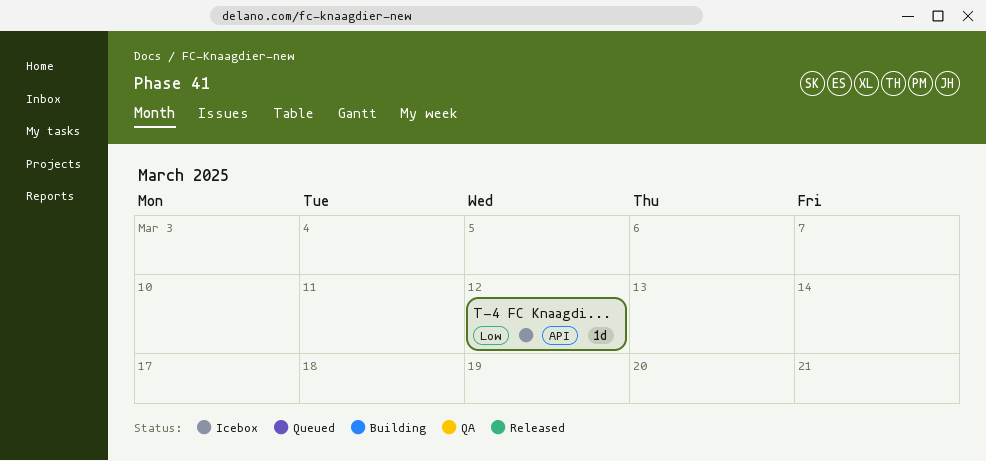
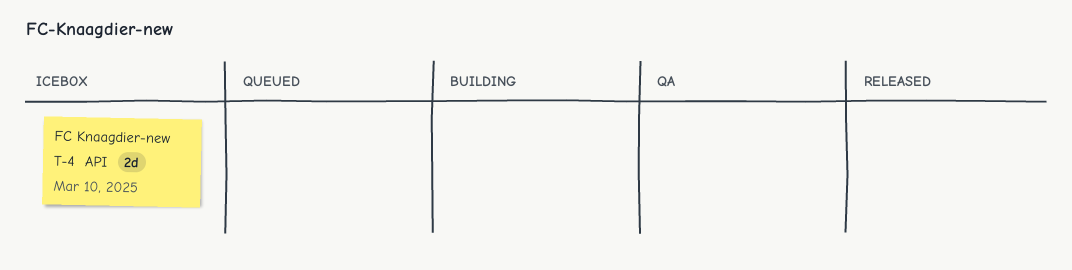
T-4, estimate: 1d -> 2d
T-4, due: Mar 12 -> Mar 10

